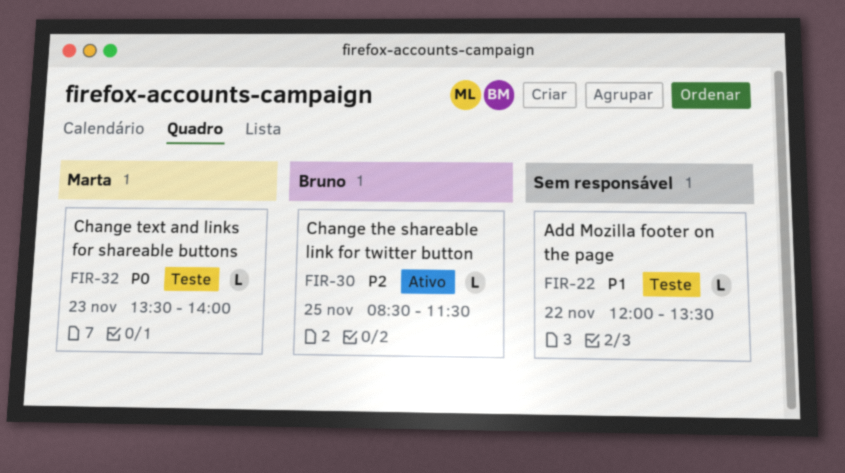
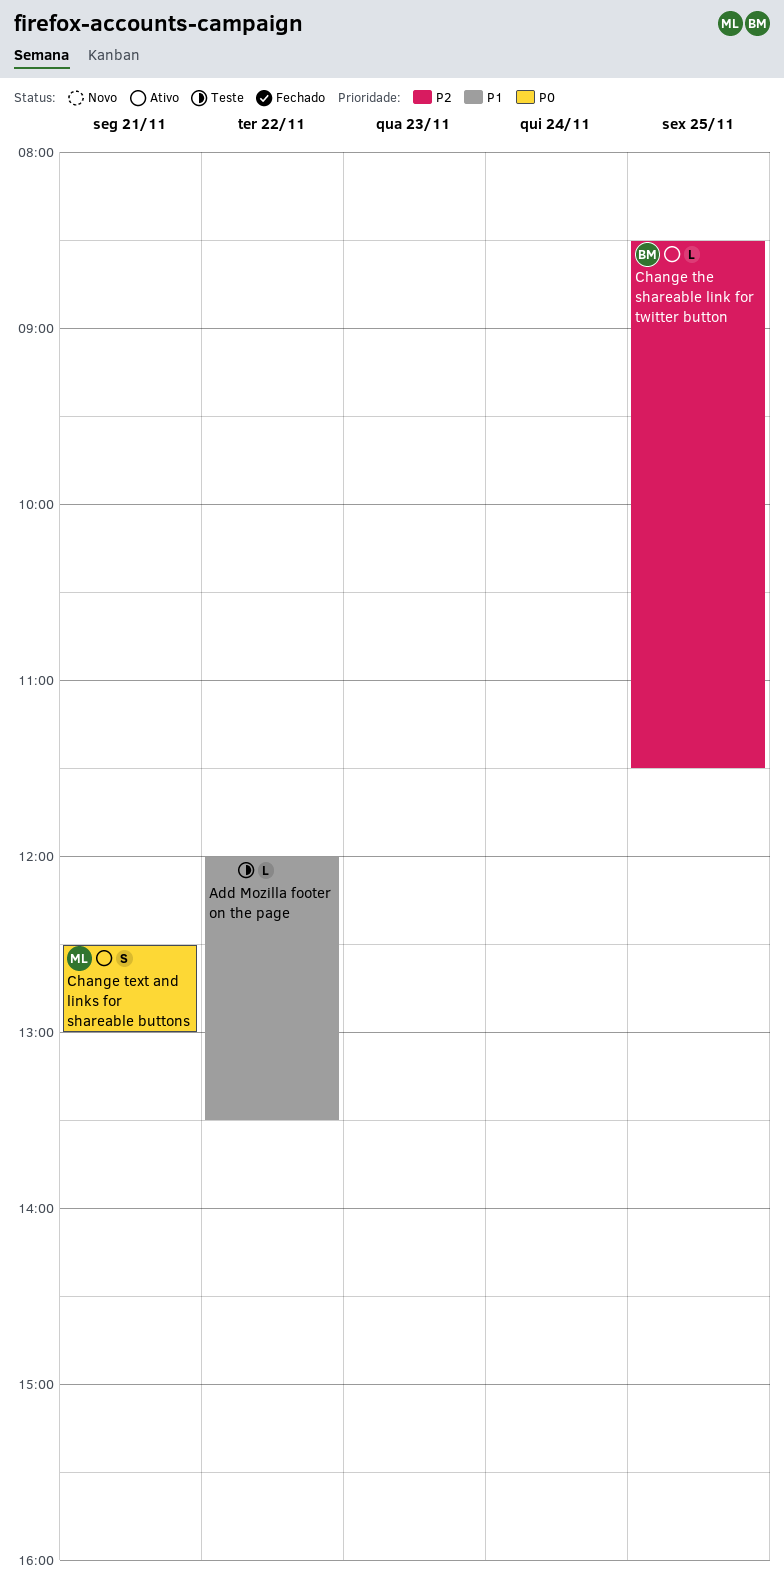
Change text and links for shareable buttons, status: Teste -> Ativo
Change text and links for shareable buttons, estimate: L -> S
Change text and links for shareable buttons, day: Nov 23 -> Nov 21
Change text and links for shareable buttons, begins: 13:30 -> 12:30
Change text and links for shareable buttons, ends: 14:00 -> 13:00

